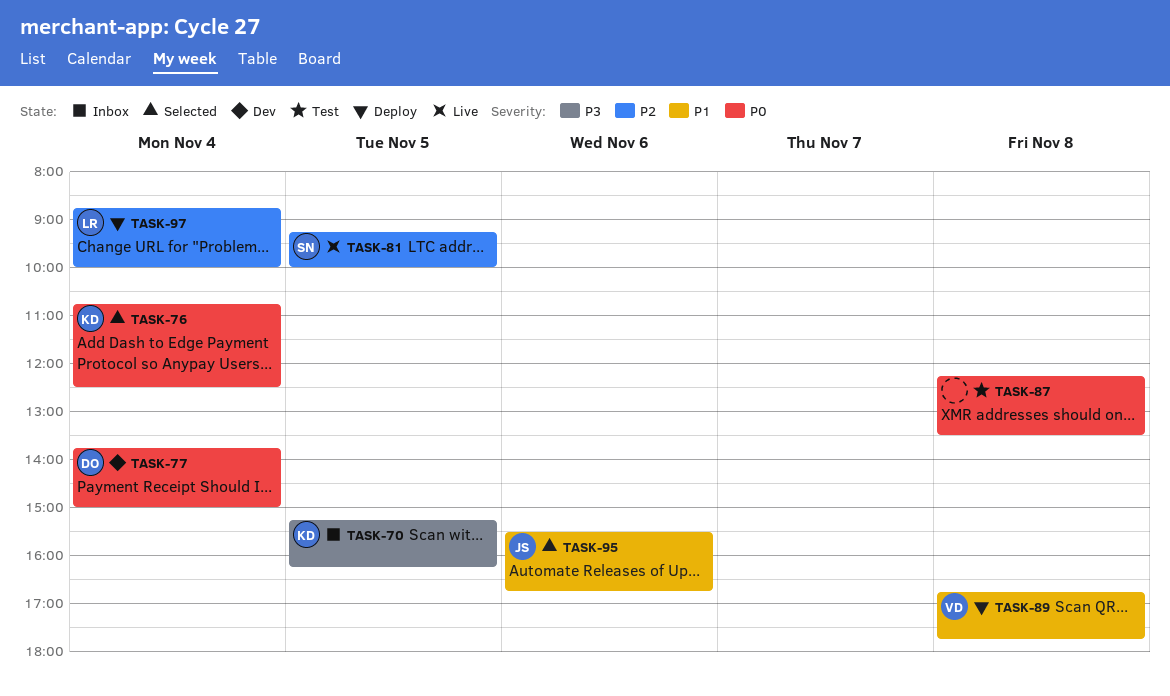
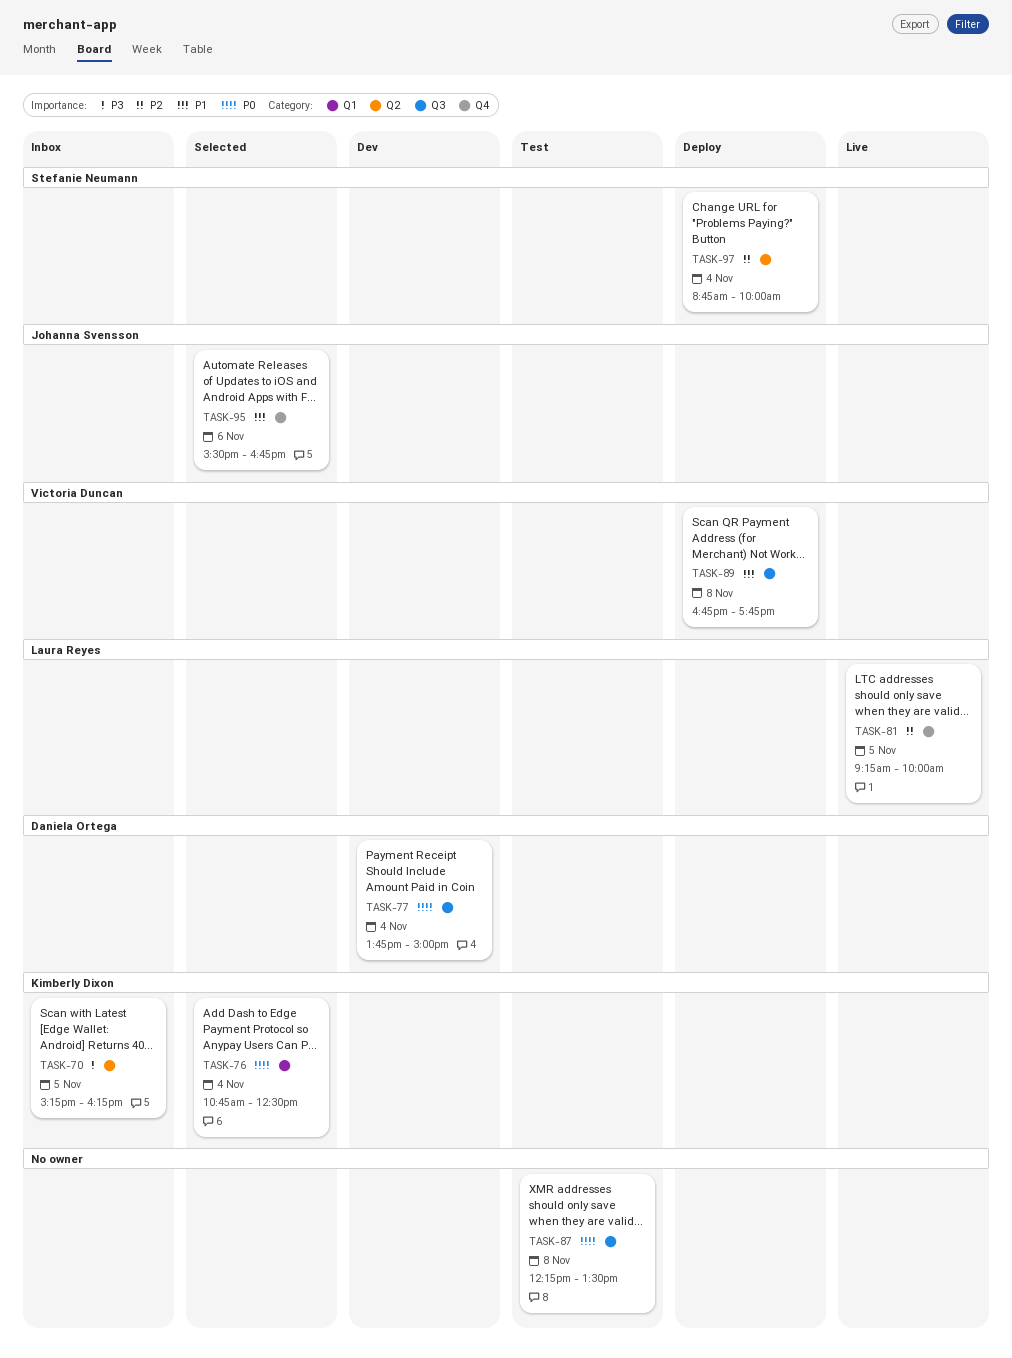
TASK-81, owner: Stefanie Neumann -> Laura Reyes
TASK-97, owner: Laura Reyes -> Stefanie Neumann

